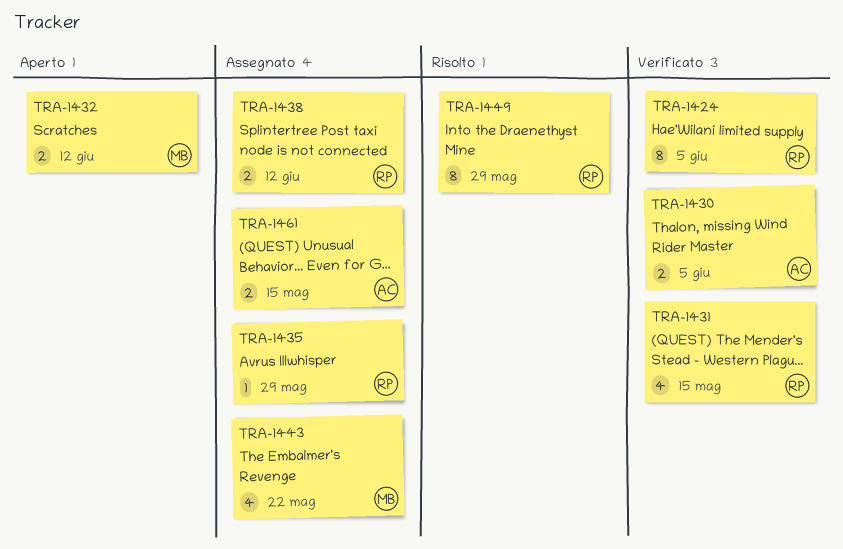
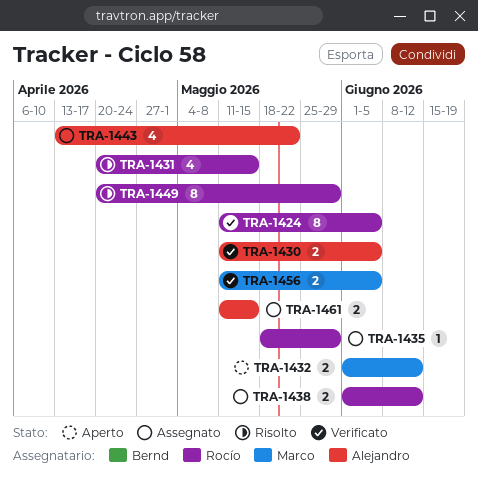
TRA-1431, status: Verificato -> Risolto
TRA-1443, owner: Marco -> Alejandro
TRA-1456: none -> present

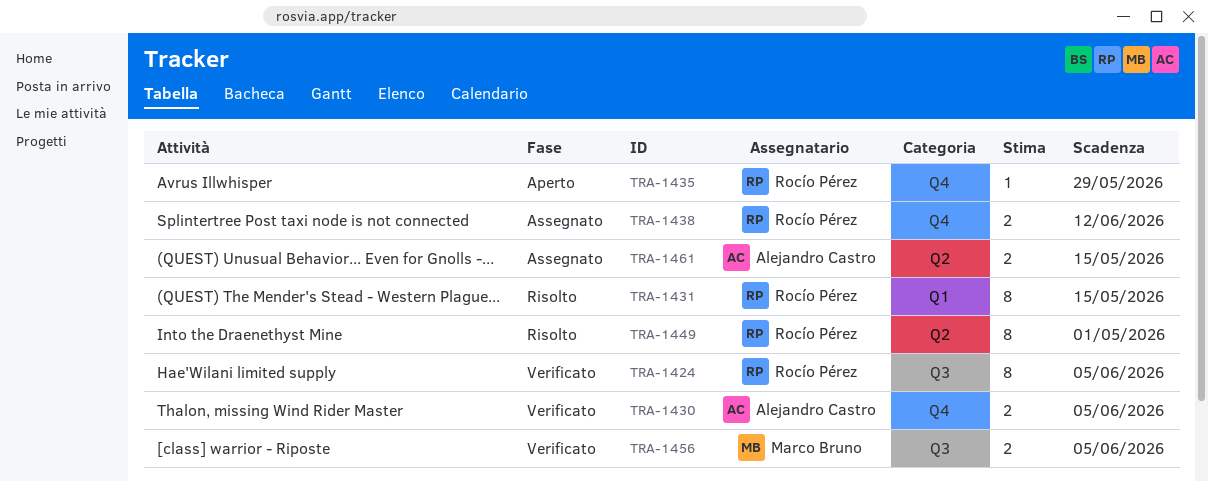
TRA-1431, estimate: 4 -> 8
TRA-1432: present -> none
TRA-1435, status: Assegnato -> Aperto
TRA-1443: present -> none
TRA-1449, due: May 29 -> May 1

